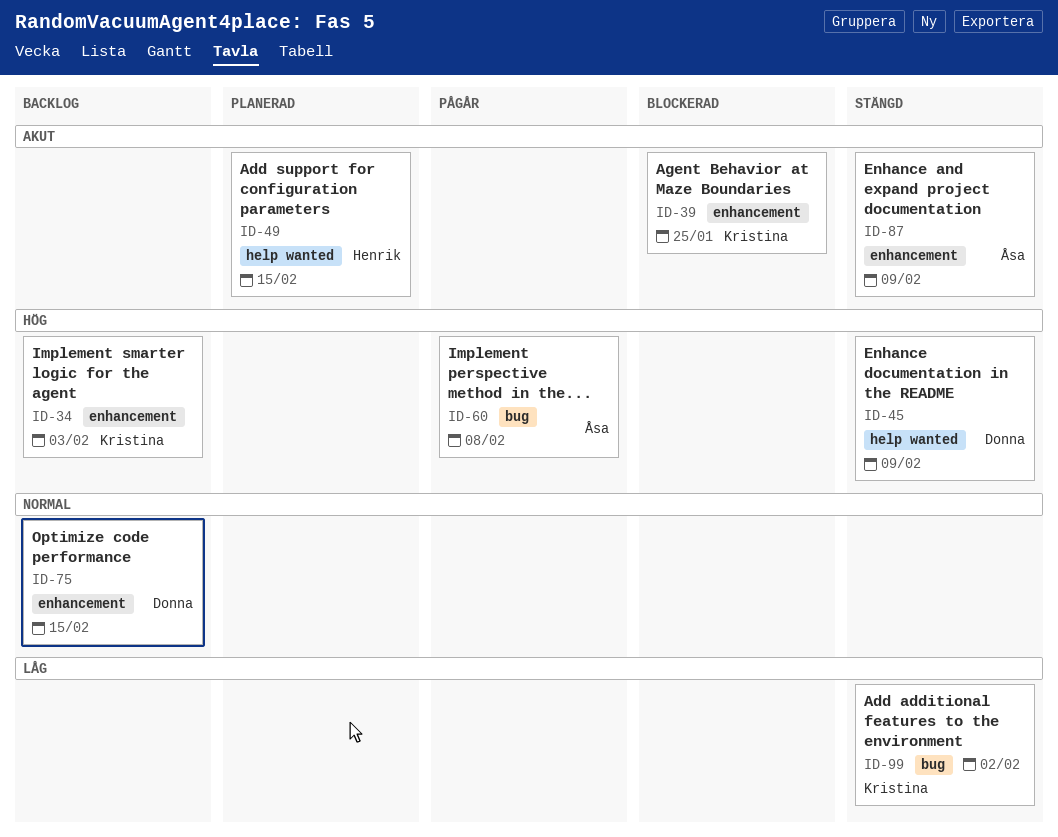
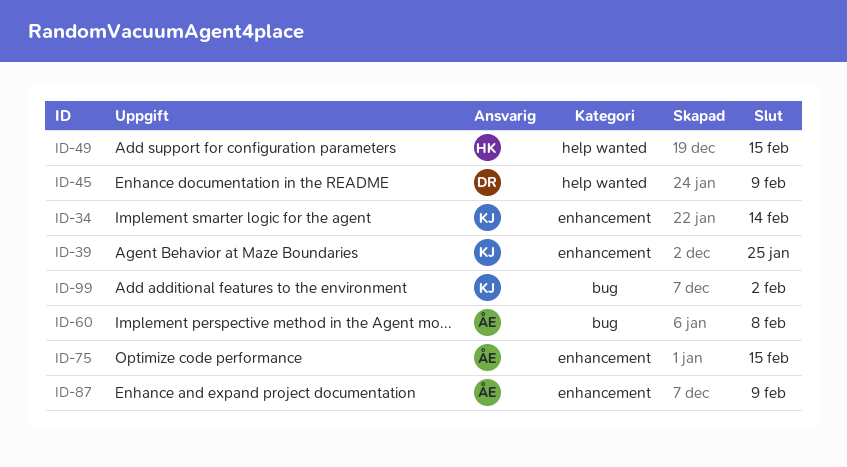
ID-34, due: Feb 3 -> Feb 14
ID-75, owner: Donna -> Åsa

